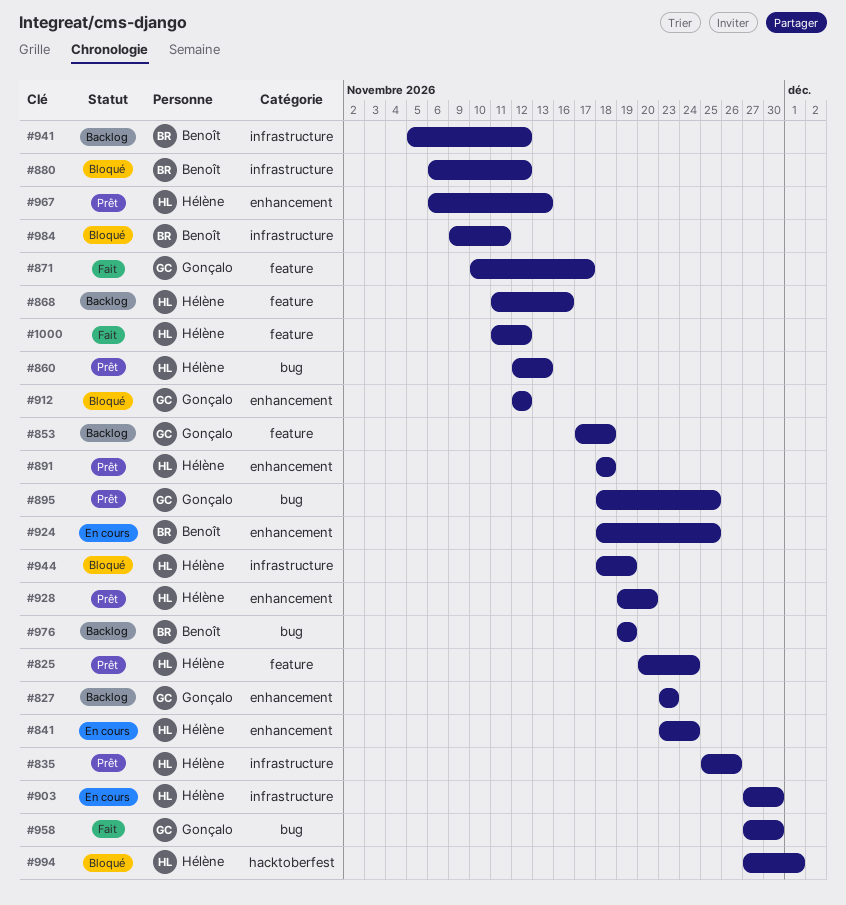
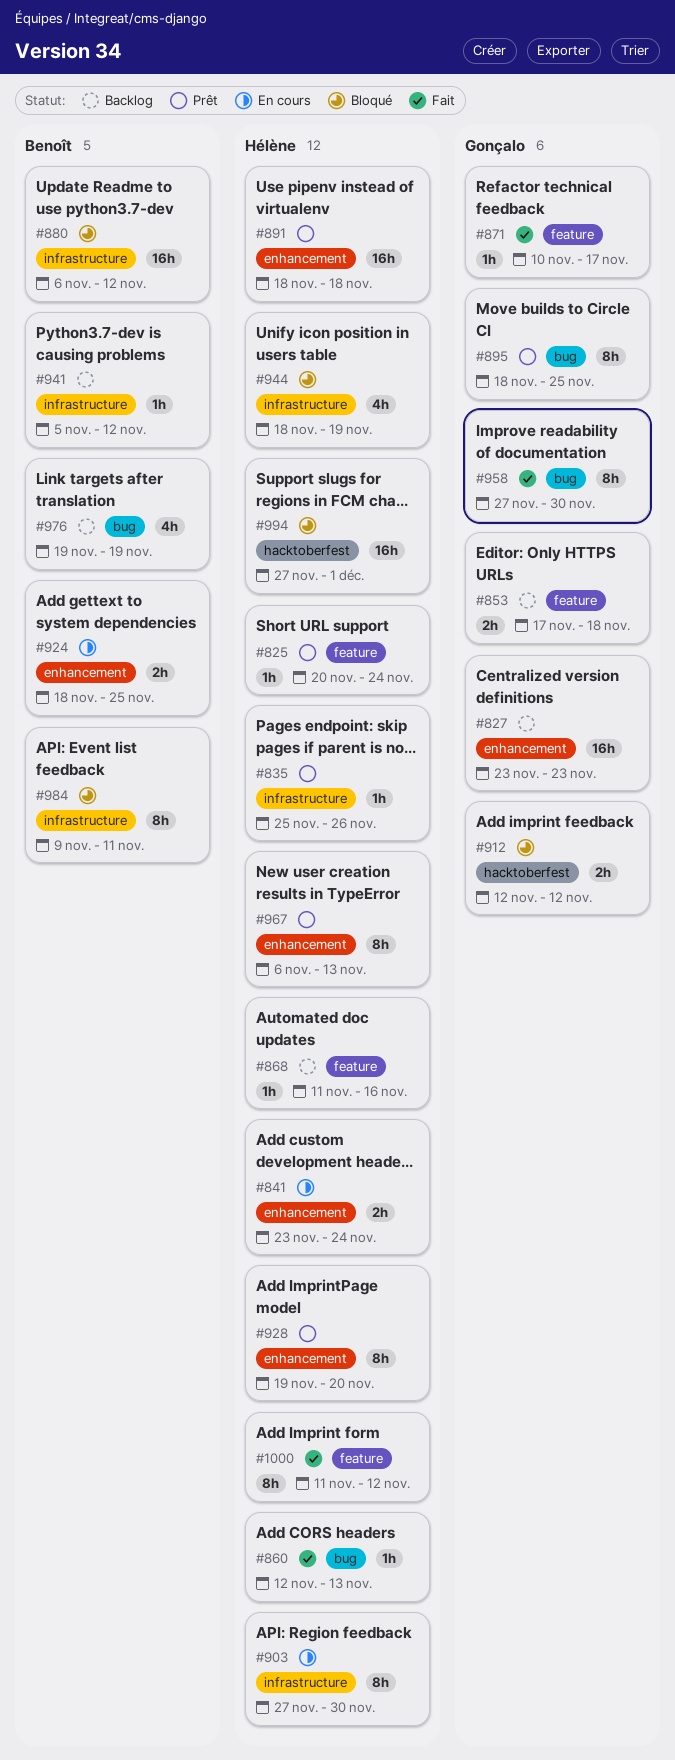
#860, status: Prêt -> Fait
#912, label: enhancement -> hacktoberfest

